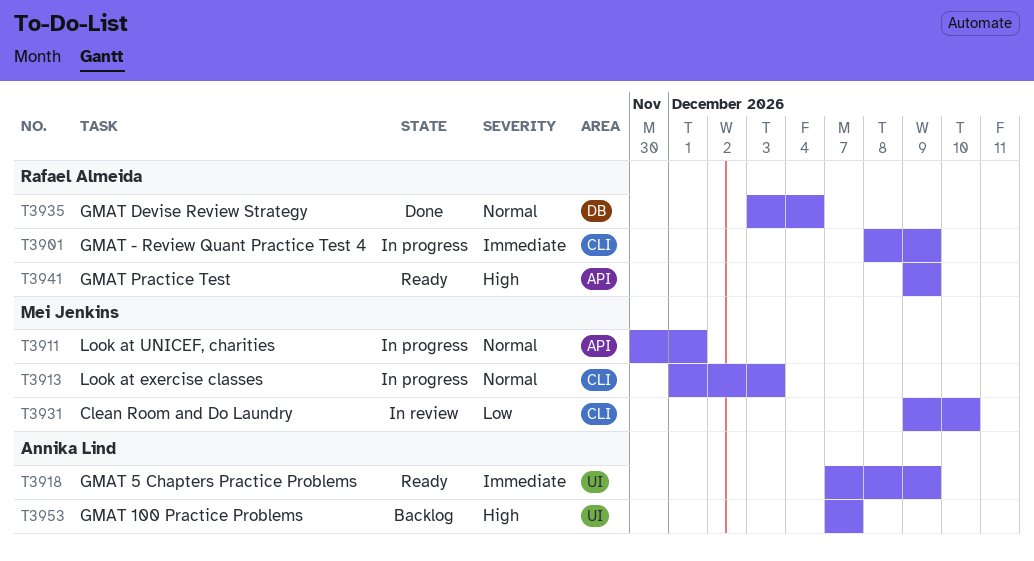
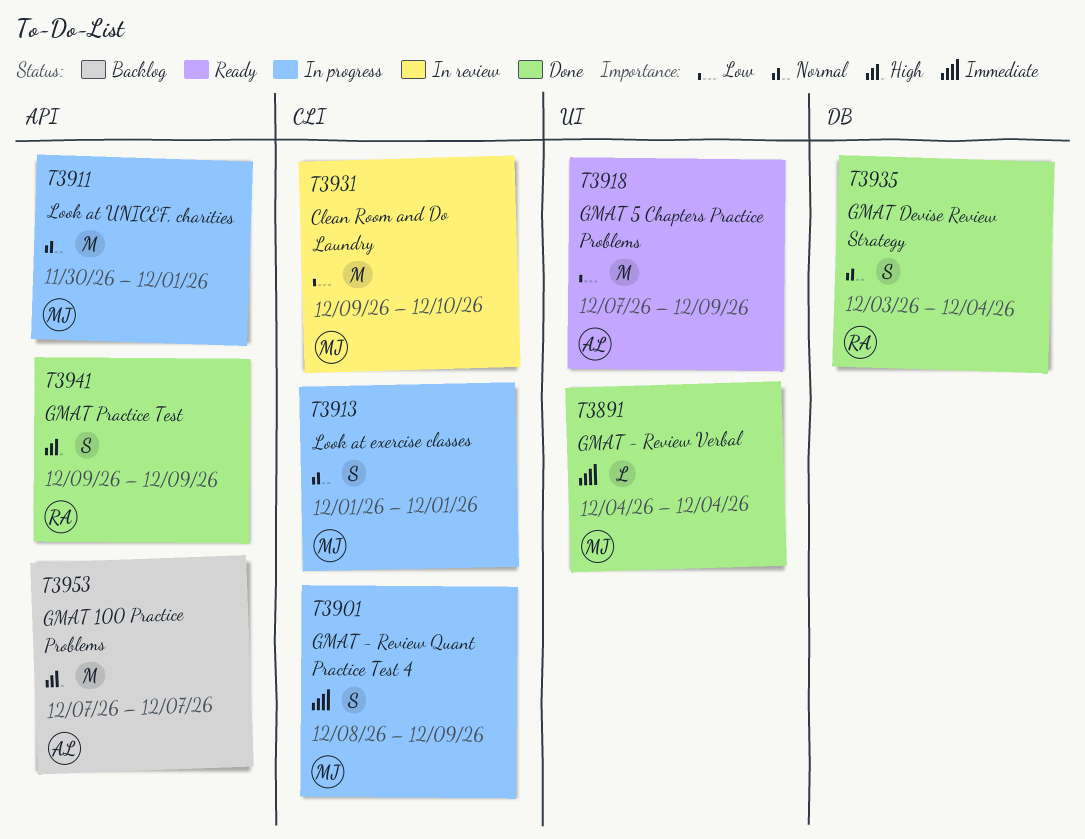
T3891: none -> present
T3901, owner: Rafael Almeida -> Mei Jenkins
T3913, due: Dec 3 -> Dec 1
T3918, priority: Immediate -> Low
T3941, status: Ready -> Done
T3953, label: UI -> API

